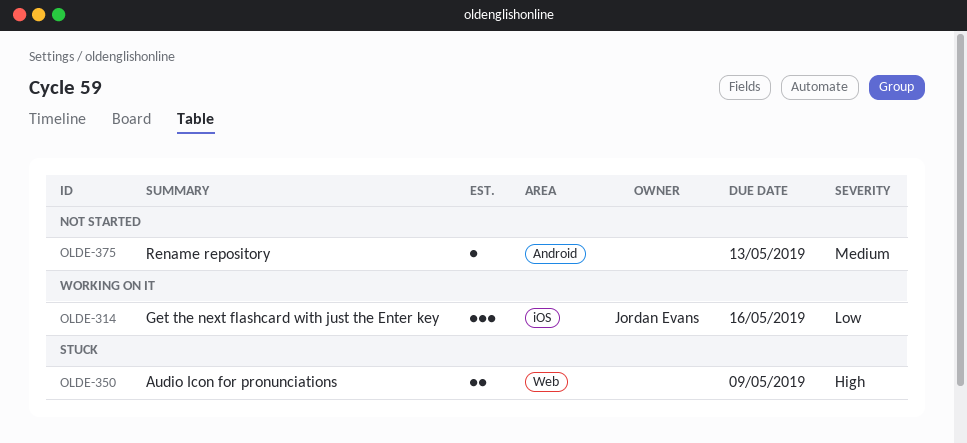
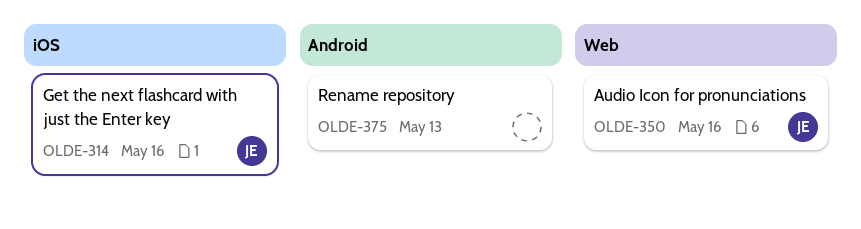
OLDE-350, owner: none -> Jordan Evans
OLDE-350, due: May 9 -> May 16

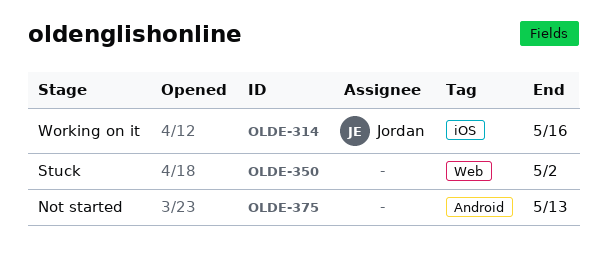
OLDE-350, owner: Jordan -> none
OLDE-350, due: May 16 -> May 2

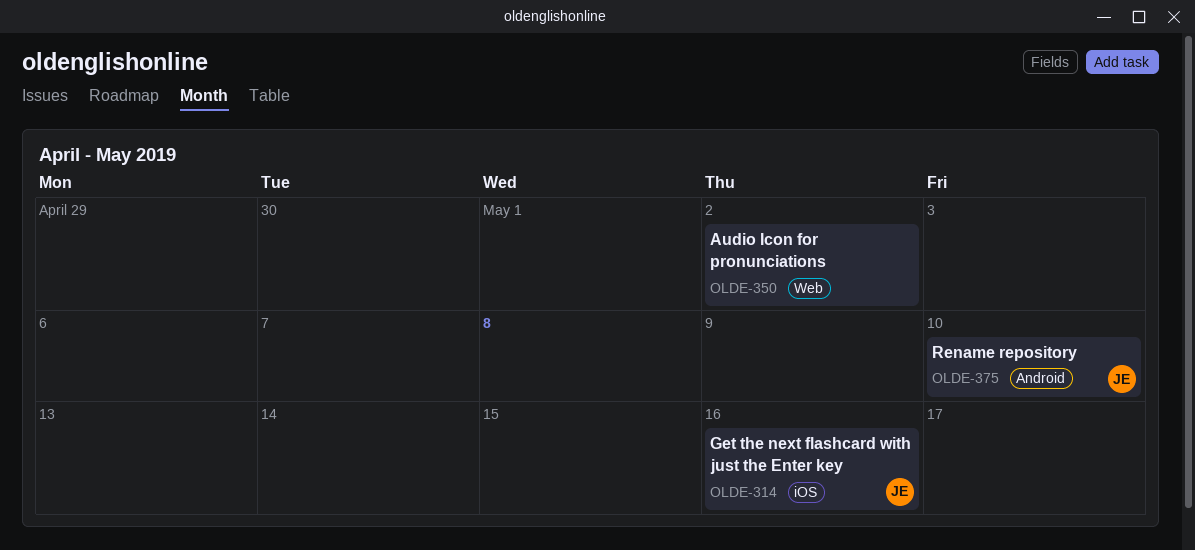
OLDE-375, owner: none -> Jordan
OLDE-375, due: May 13 -> May 10

